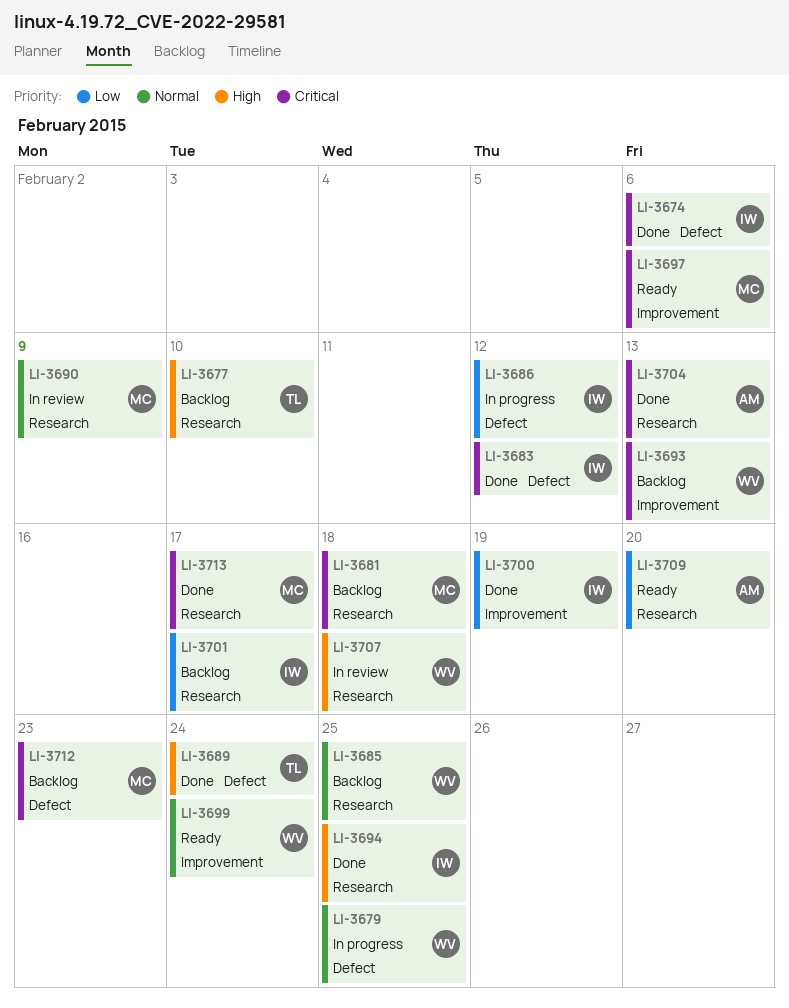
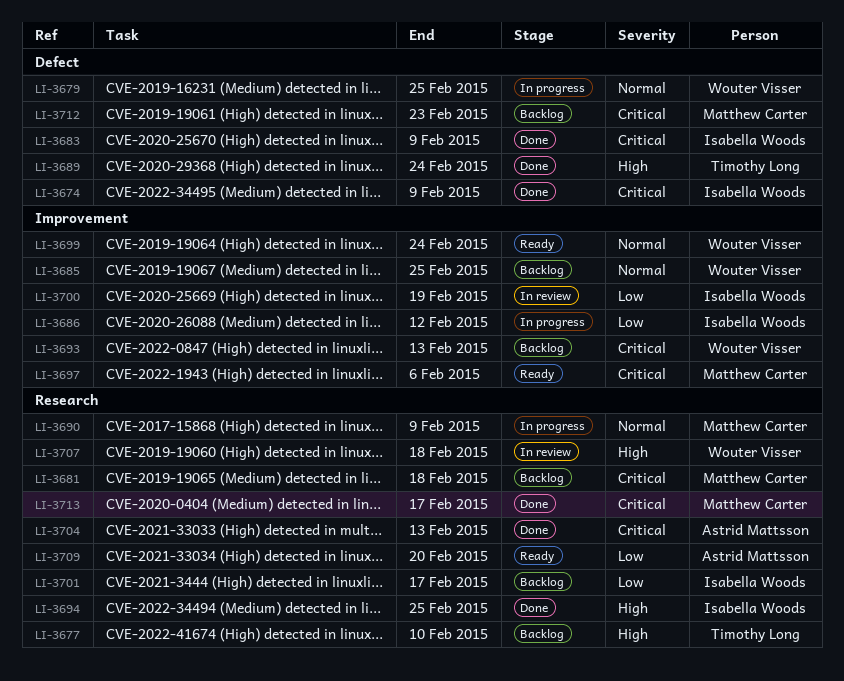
LI-3674, due: Feb 6 -> Feb 9
LI-3683, due: Feb 12 -> Feb 9
LI-3685, label: Research -> Improvement
LI-3686, label: Defect -> Improvement
LI-3690, status: In review -> In progress
LI-3700, status: Done -> In review

